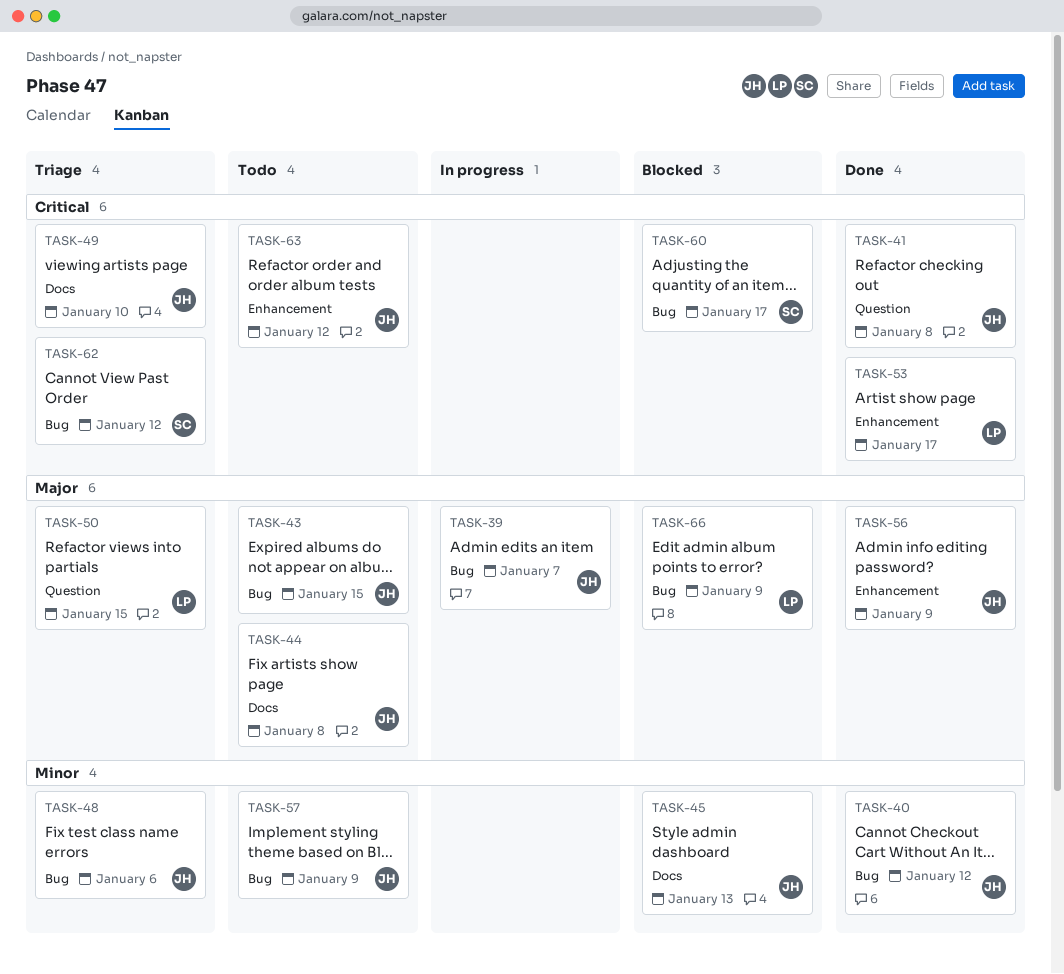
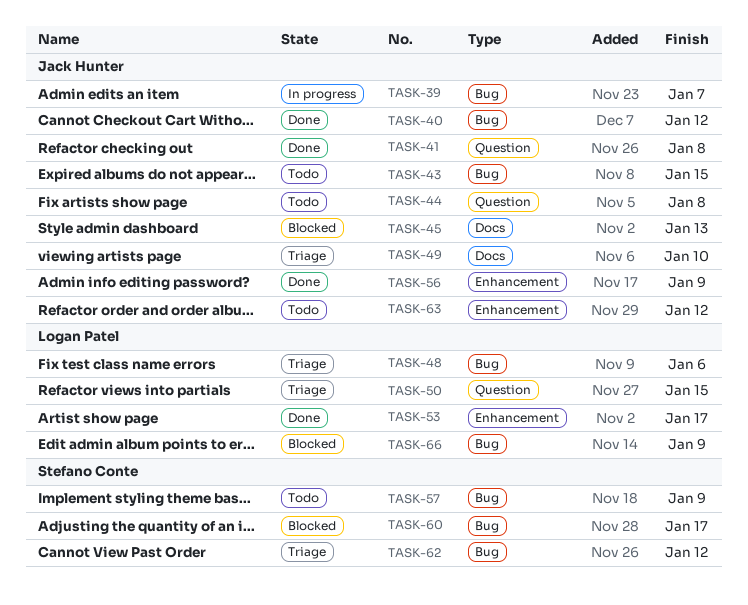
TASK-44, label: Docs -> Question
TASK-48, owner: Jack Hunter -> Logan Patel
TASK-57, owner: Jack Hunter -> Stefano Conte

